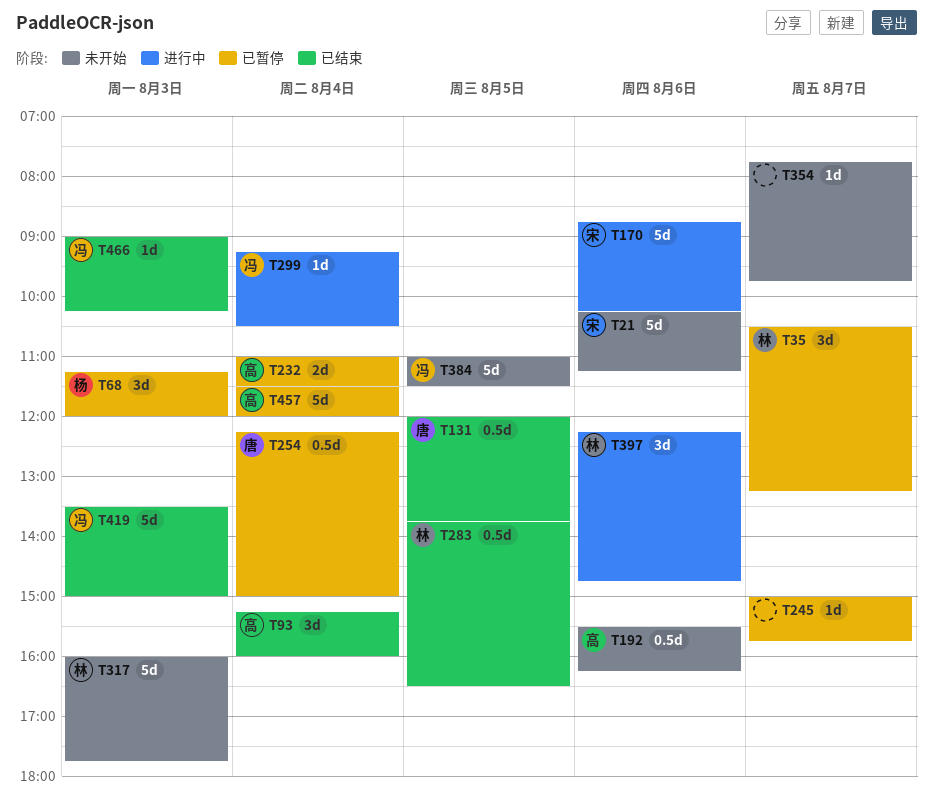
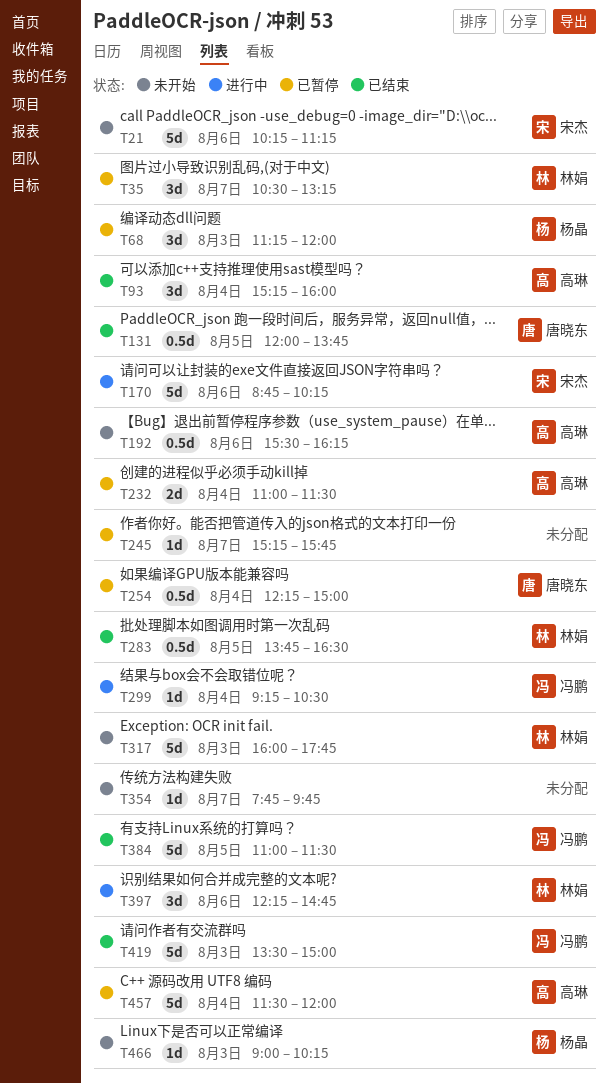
T245, begins: 15:00 -> 15:15
T384, status: 未开始 -> 已结束
T466, status: 已结束 -> 未开始
T466, owner: 冯鹏 -> 杨晶

